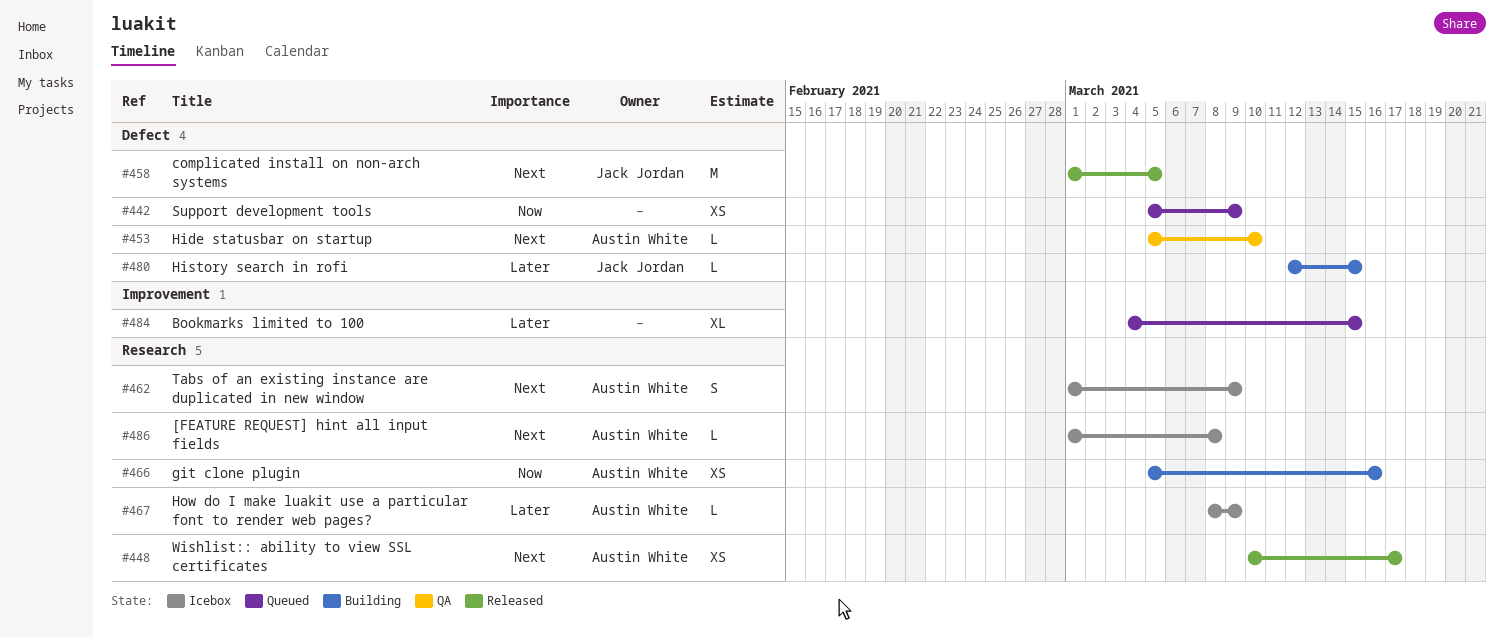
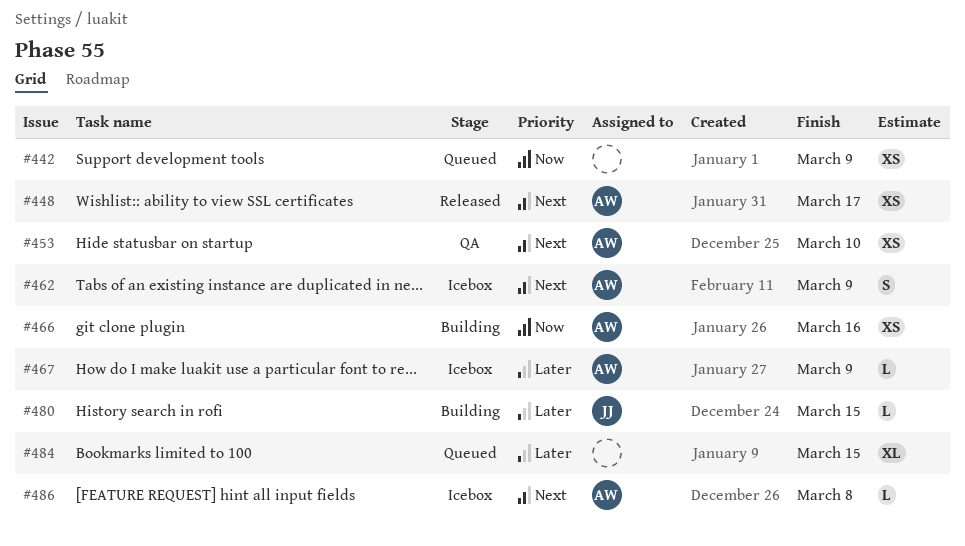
#453, estimate: L -> XS
#458: present -> none

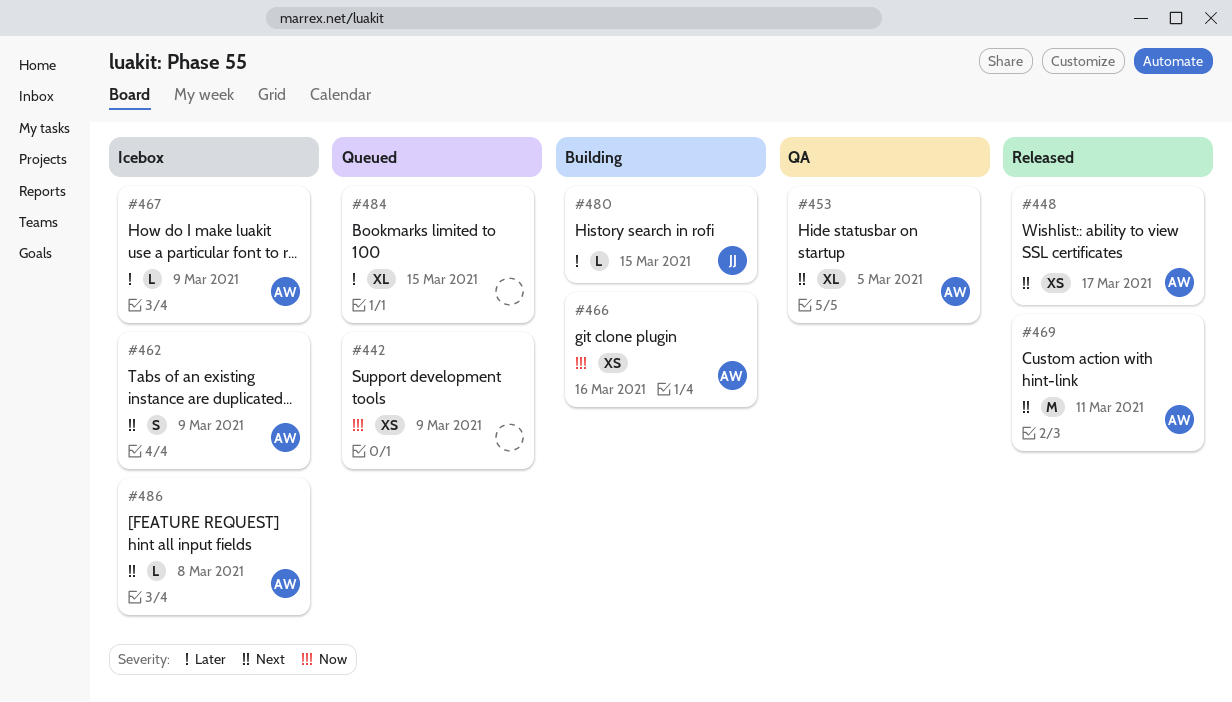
#453, estimate: XS -> XL
#453, due: Mar 10 -> Mar 5
#469: none -> present

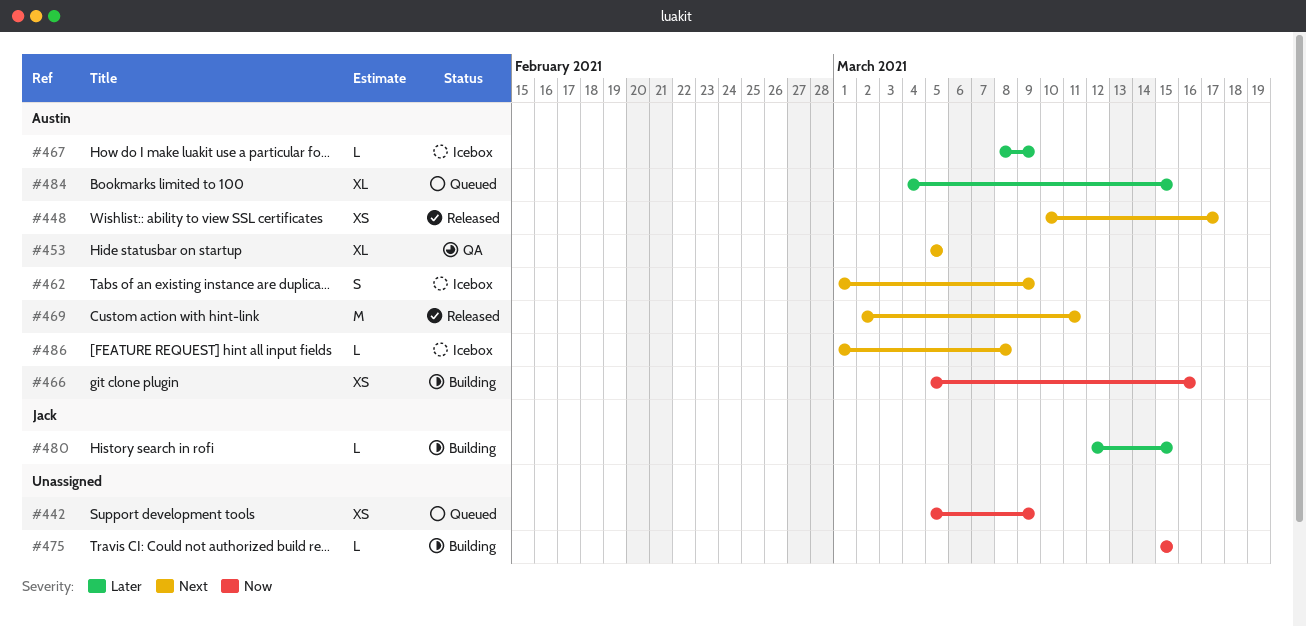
#475: none -> present
#484, owner: none -> Austin

